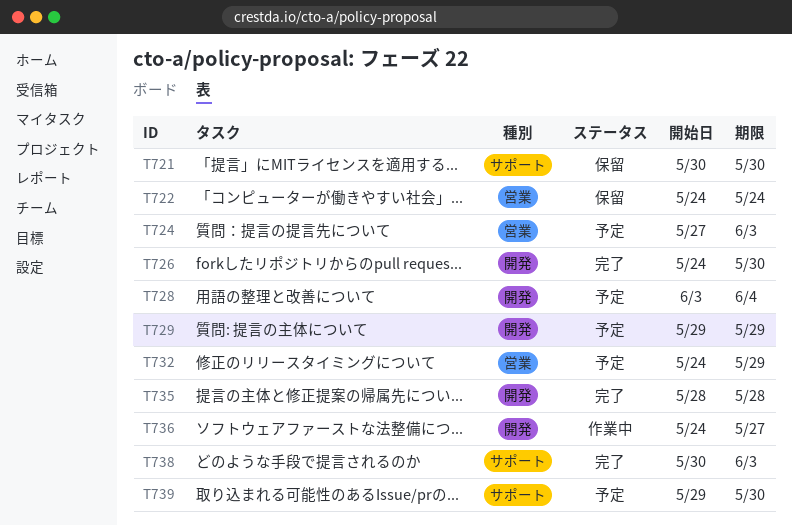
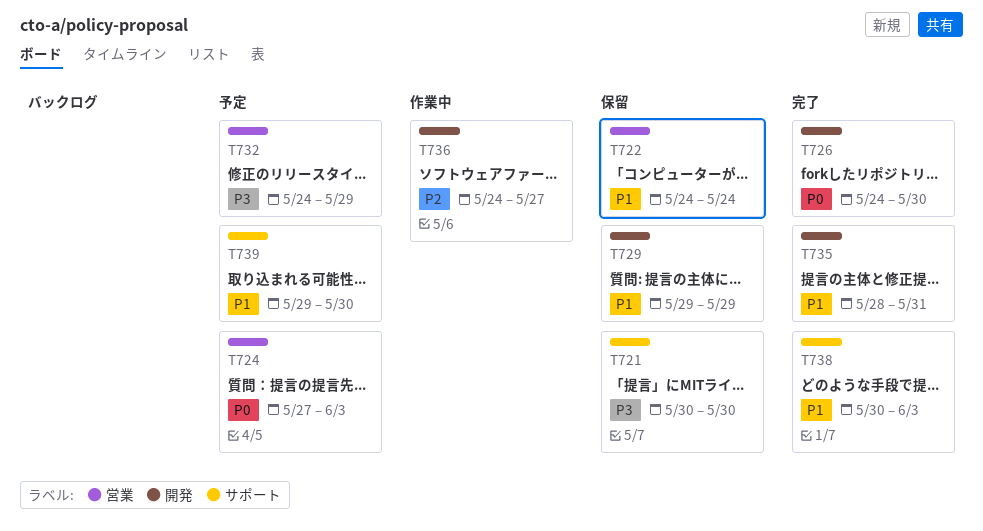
T728: present -> none
T729, status: 予定 -> 保留
T735, due: May 28 -> May 31

